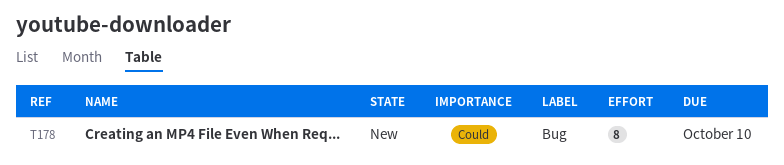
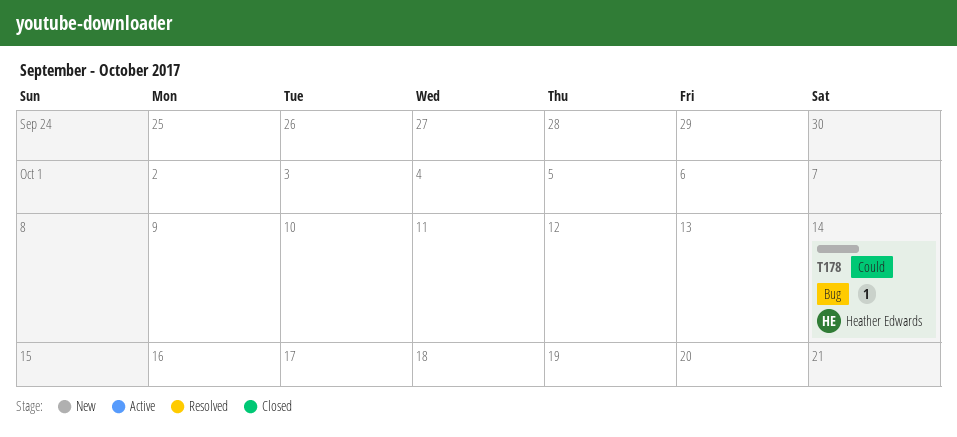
T178, estimate: 8 -> 1
T178, due: Oct 10 -> Oct 14

